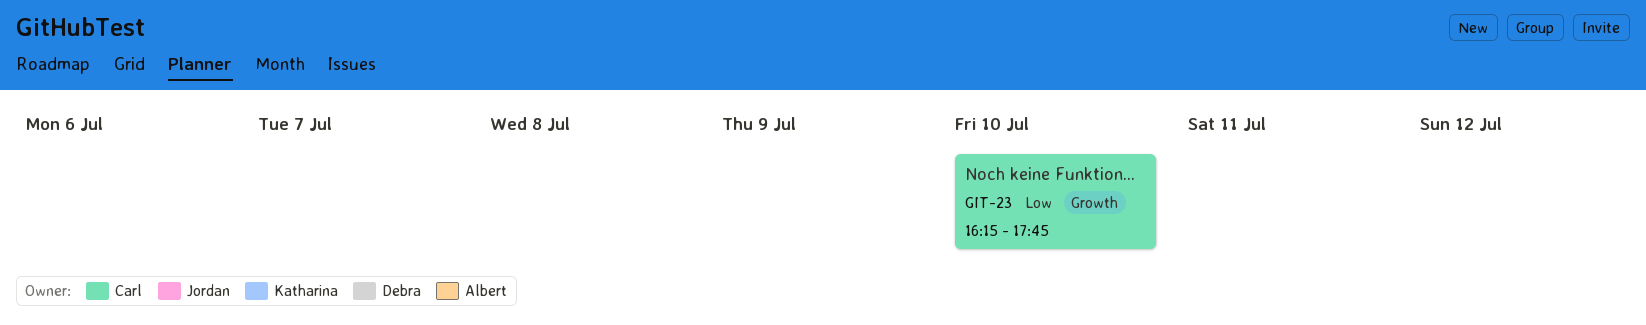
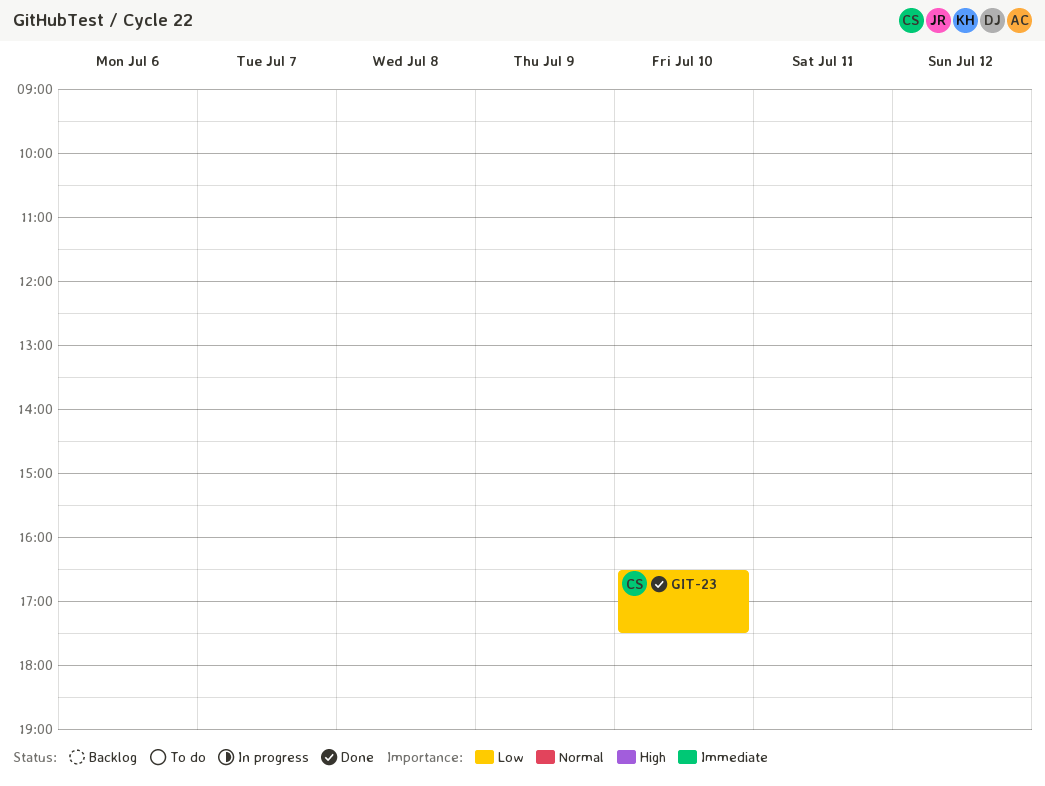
GIT-23, begins: 16:15 -> 16:30
GIT-23, ends: 17:45 -> 17:30

